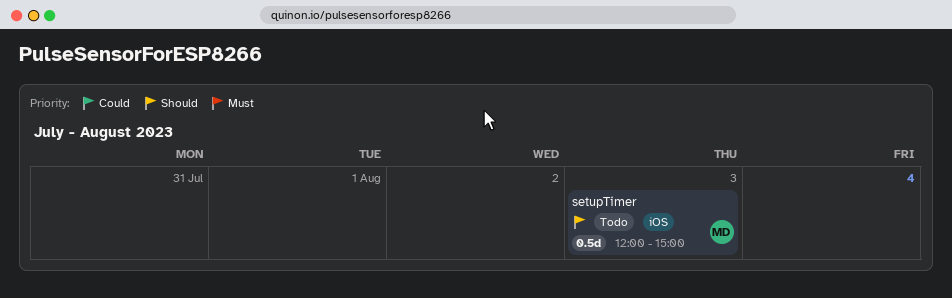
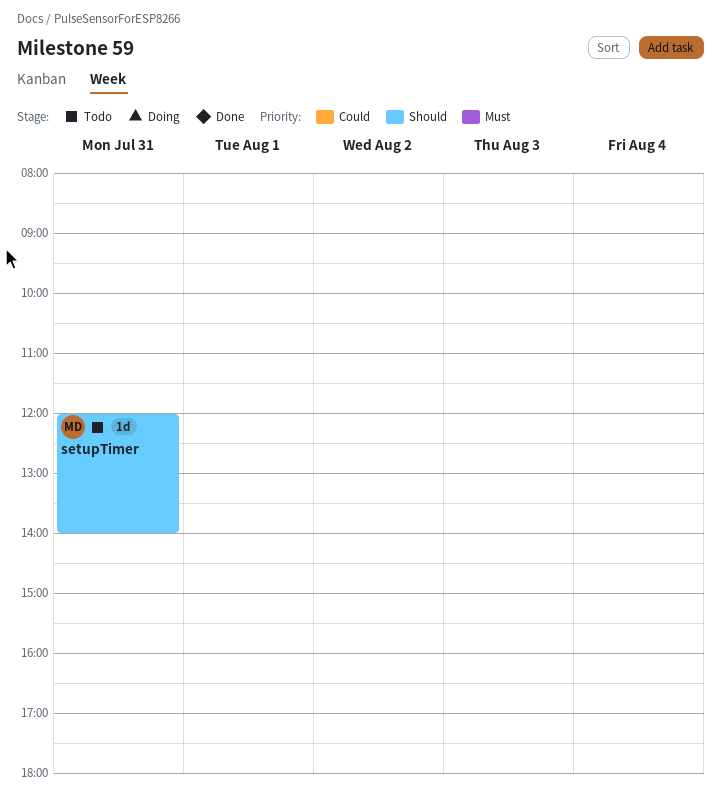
setupTimer, estimate: 0.5d -> 1d
setupTimer, day: Aug 3 -> Jul 31
setupTimer, ends: 15:00 -> 14:00

